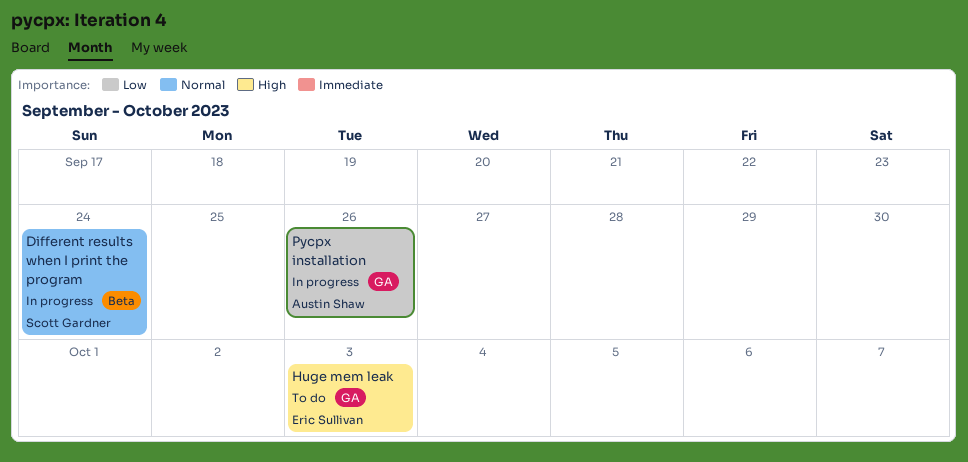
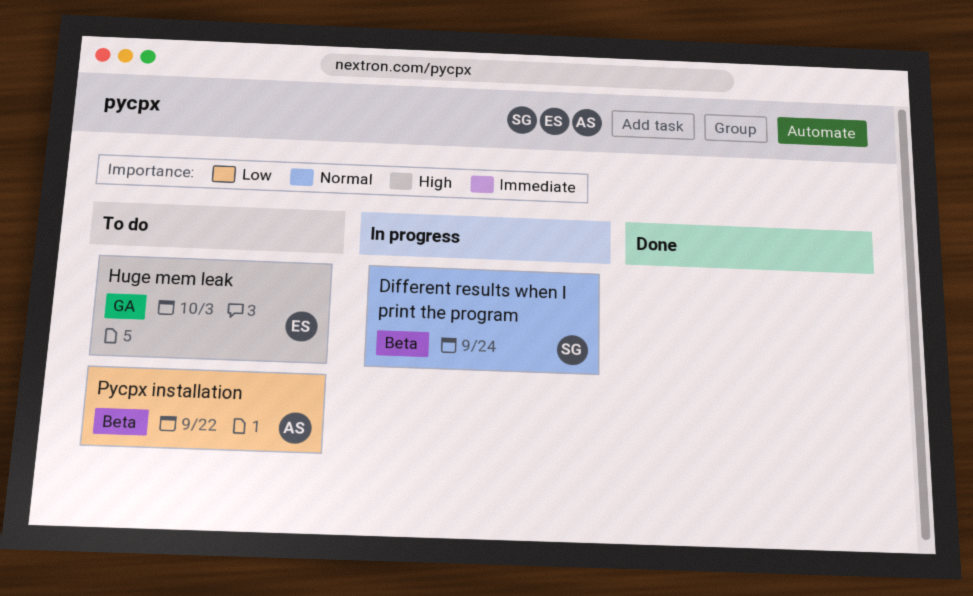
Pycpx installation, status: In progress -> To do
Pycpx installation, label: GA -> Beta
Pycpx installation, due: Sep 26 -> Sep 22

